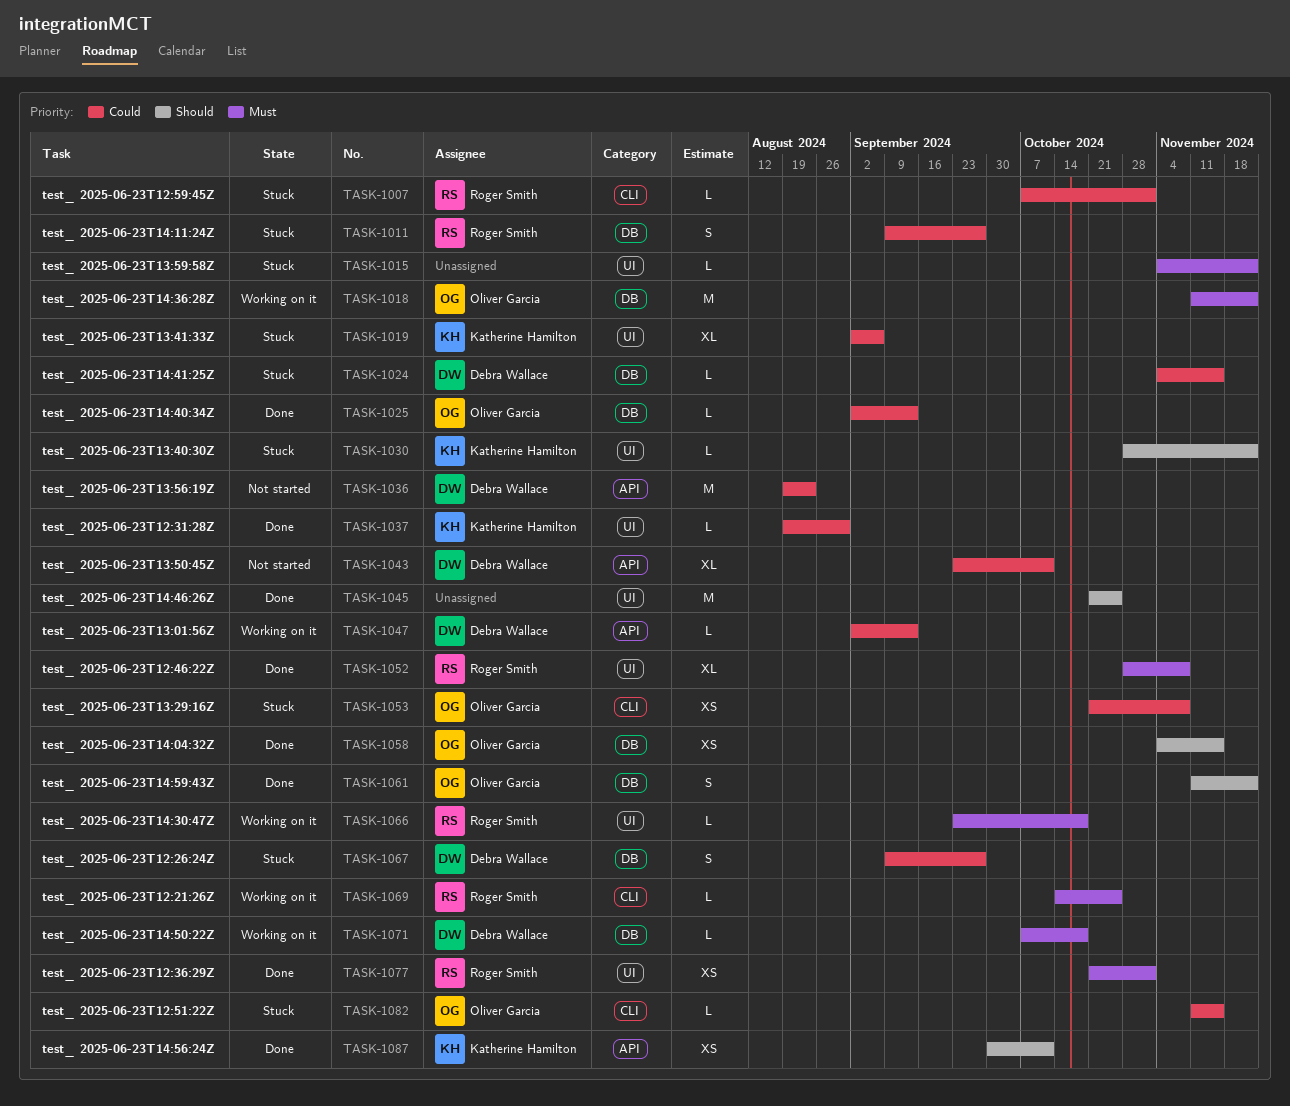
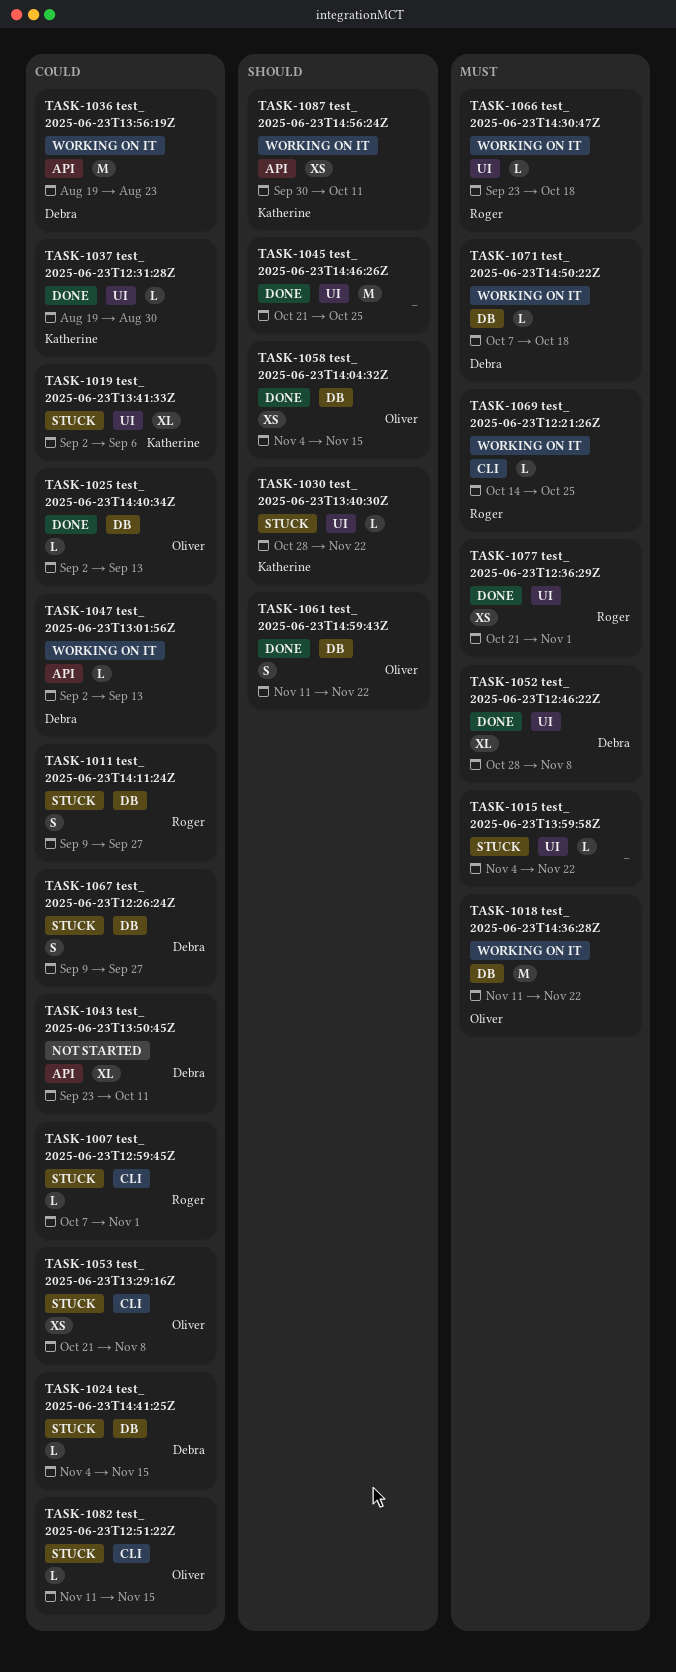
TASK-1036, status: Not started -> Working on it
TASK-1052, owner: Roger Smith -> Debra Wallace
TASK-1087, status: Done -> Working on it

